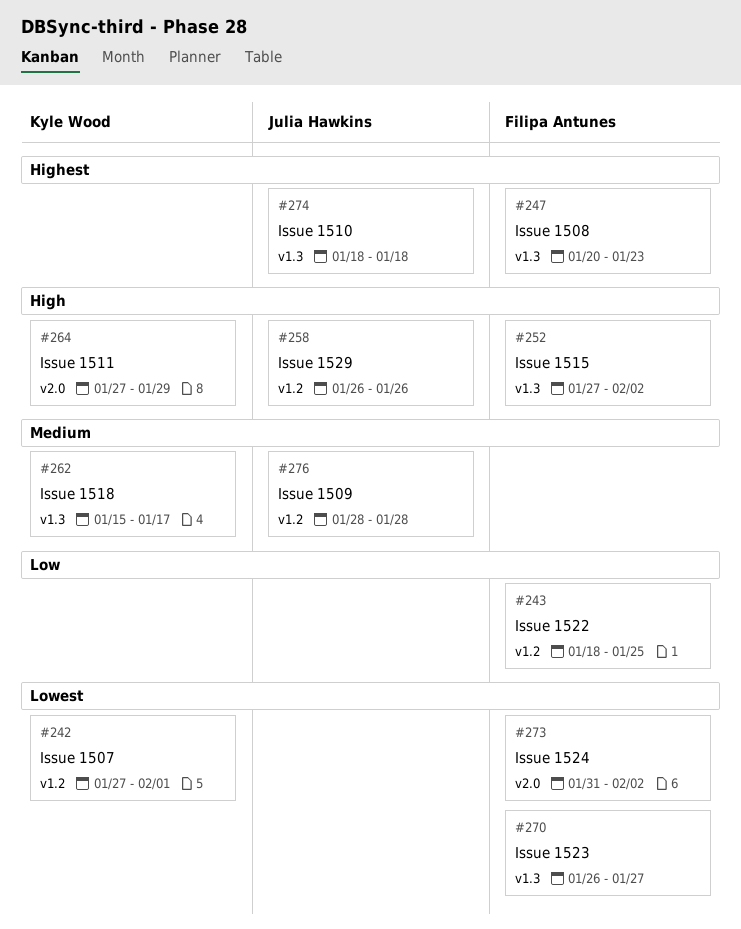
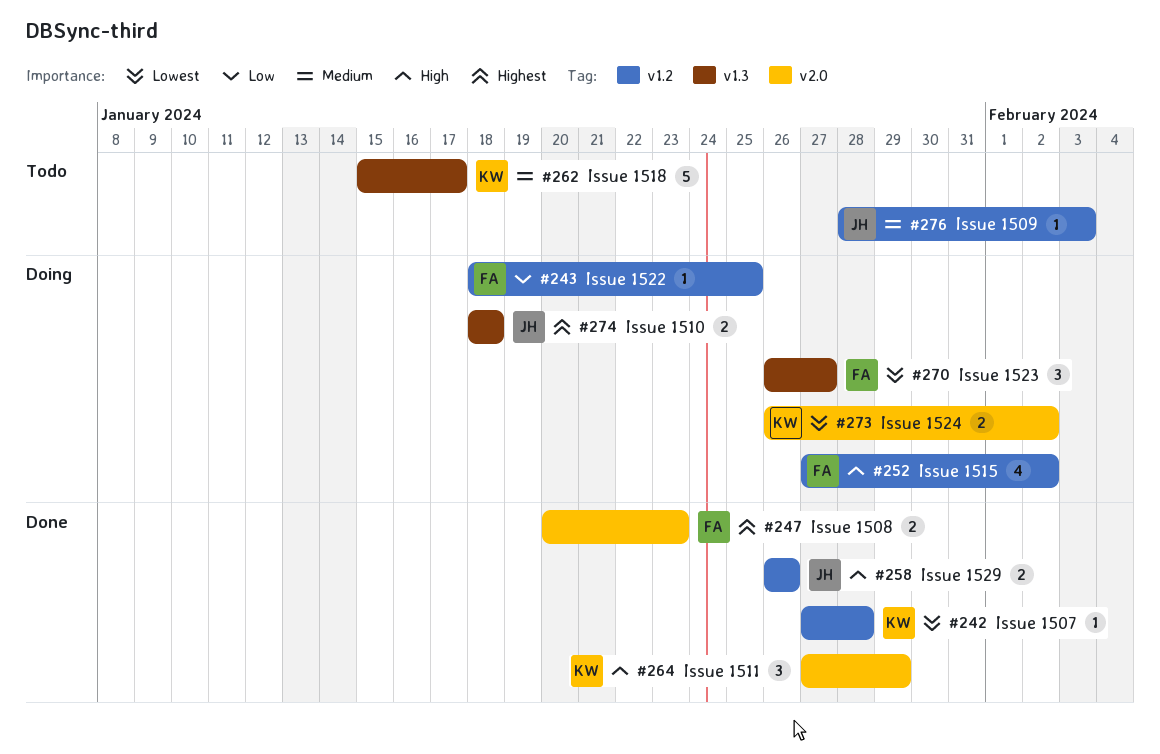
#242, due: Feb 1 -> Jan 28
#247, label: v1.3 -> v2.0
#252, label: v1.3 -> v1.2
#273, owner: Filipa Antunes -> Kyle Wood
#273, start: Jan 31 -> Jan 26
#276, due: Jan 28 -> Feb 3

